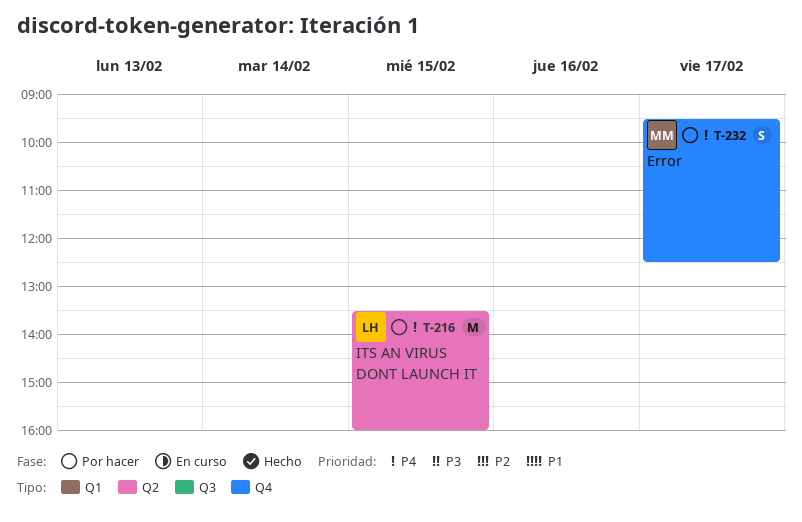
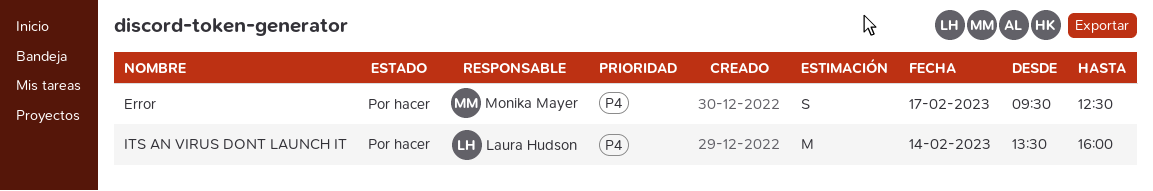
ITS AN VIRUS DONT LAUNCH IT, day: Feb 15 -> Feb 14

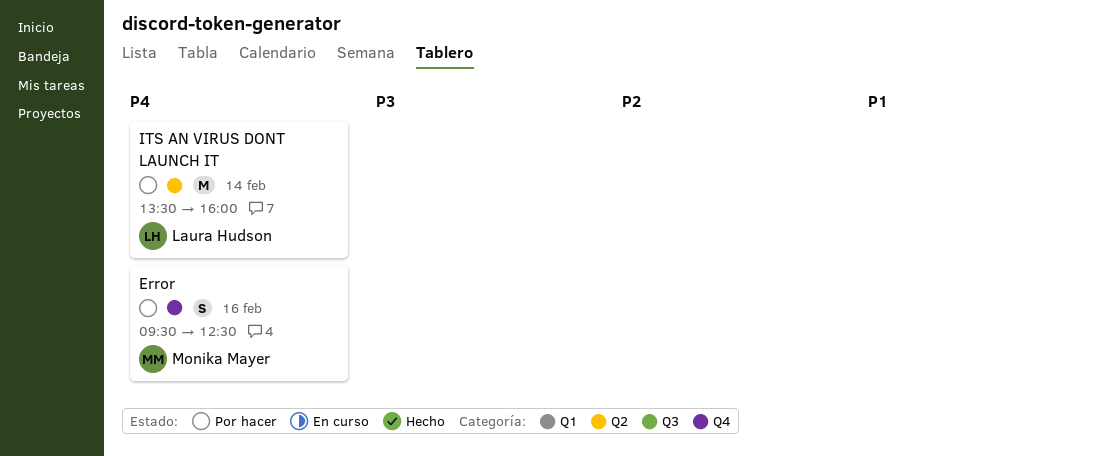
Error, day: Feb 17 -> Feb 16

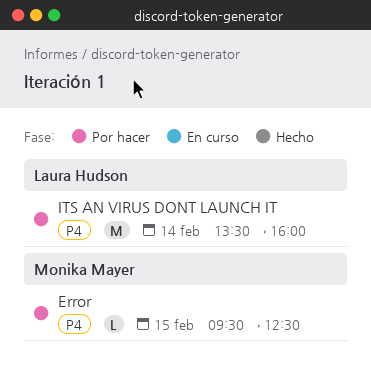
Error, estimate: S -> L
Error, day: Feb 16 -> Feb 15

